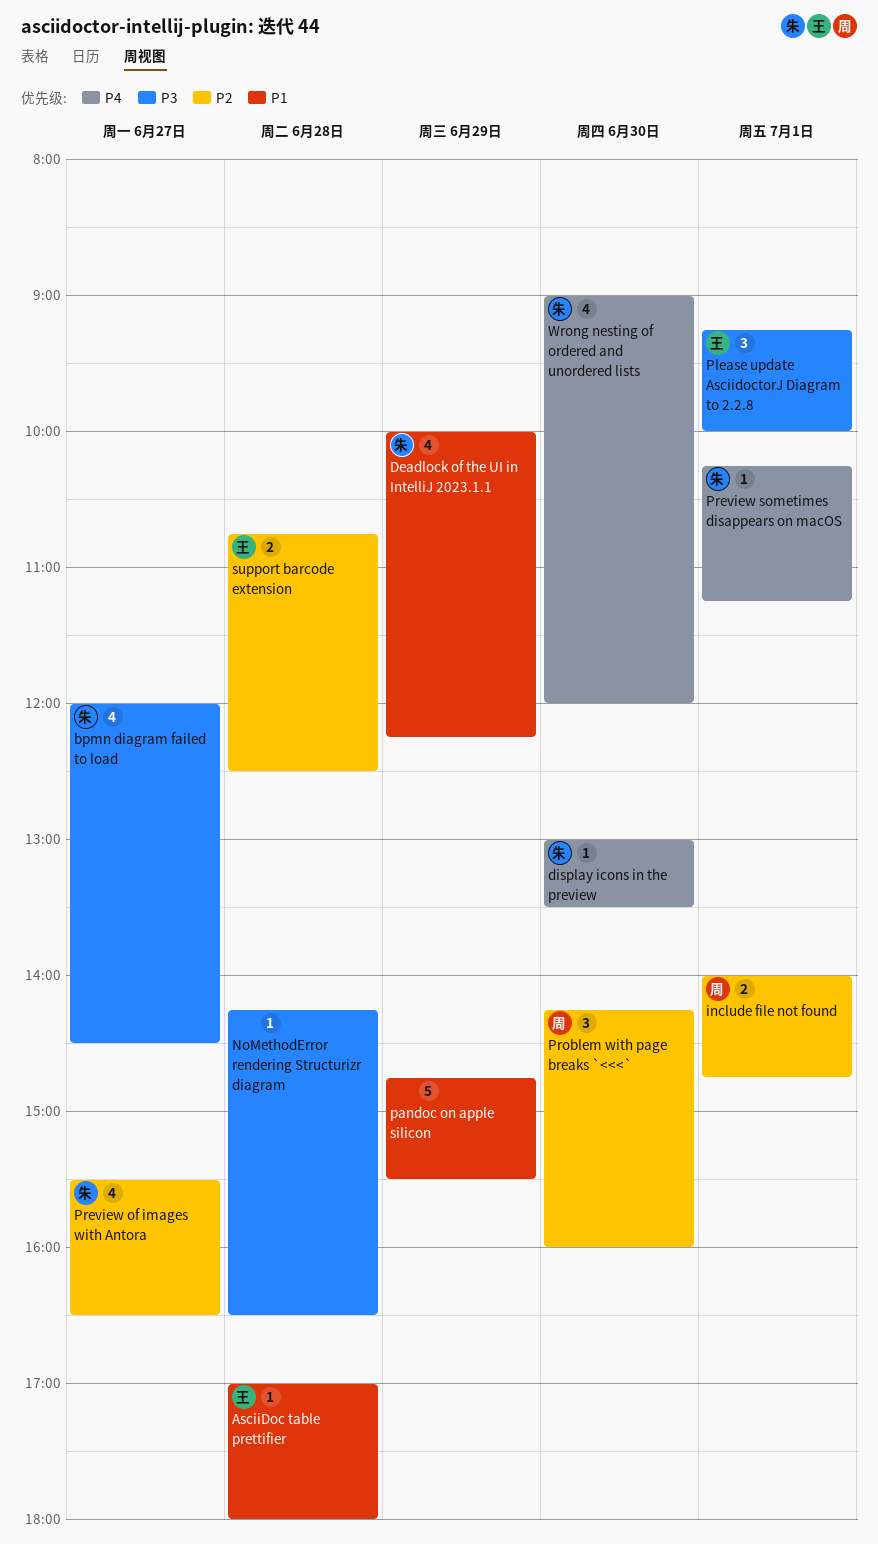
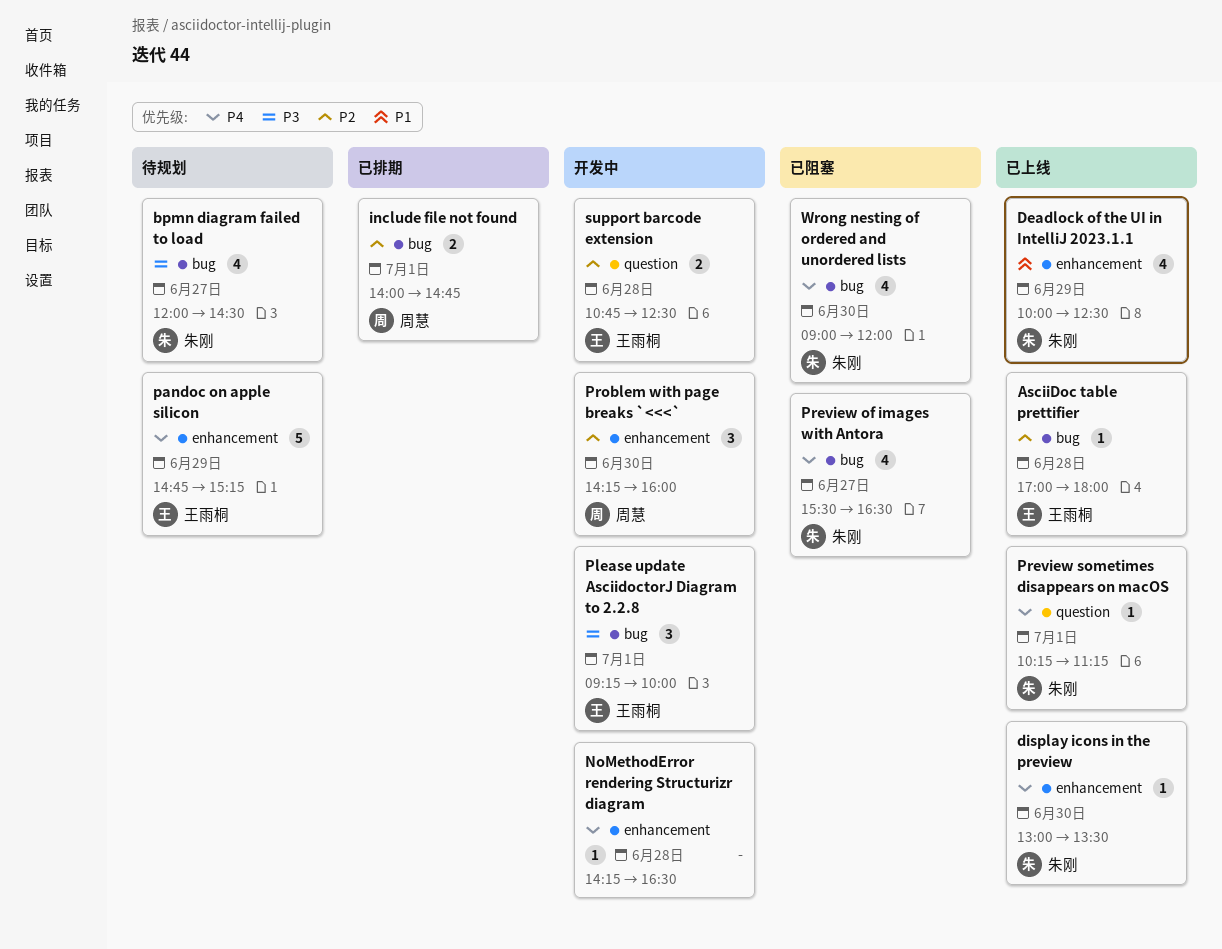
AsciiDoc table prettifier, priority: P1 -> P2
Deadlock of the UI in IntelliJ 2023.1.1, ends: 12:15 -> 12:30
NoMethodError rendering Structurizr diagram, priority: P3 -> P4
pandoc on apple silicon, owner: none -> 王雨桐
pandoc on apple silicon, priority: P1 -> P4
pandoc on apple silicon, ends: 15:30 -> 15:15
Preview of images with Antora, priority: P2 -> P4

